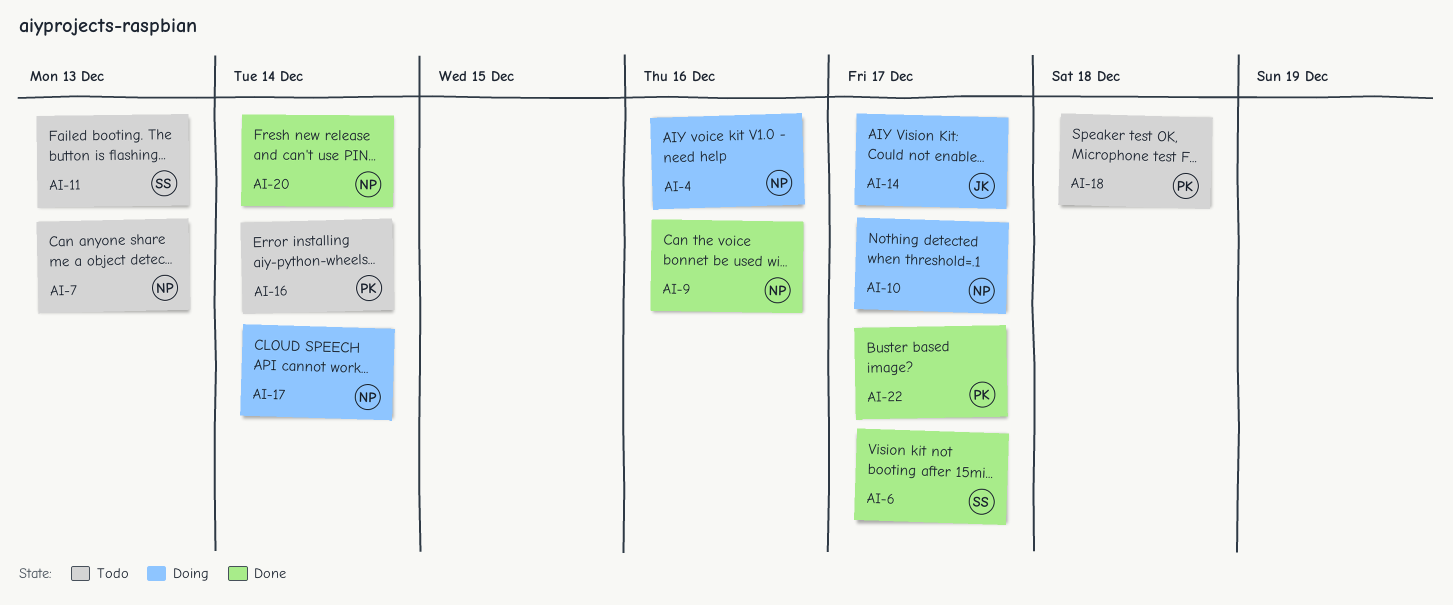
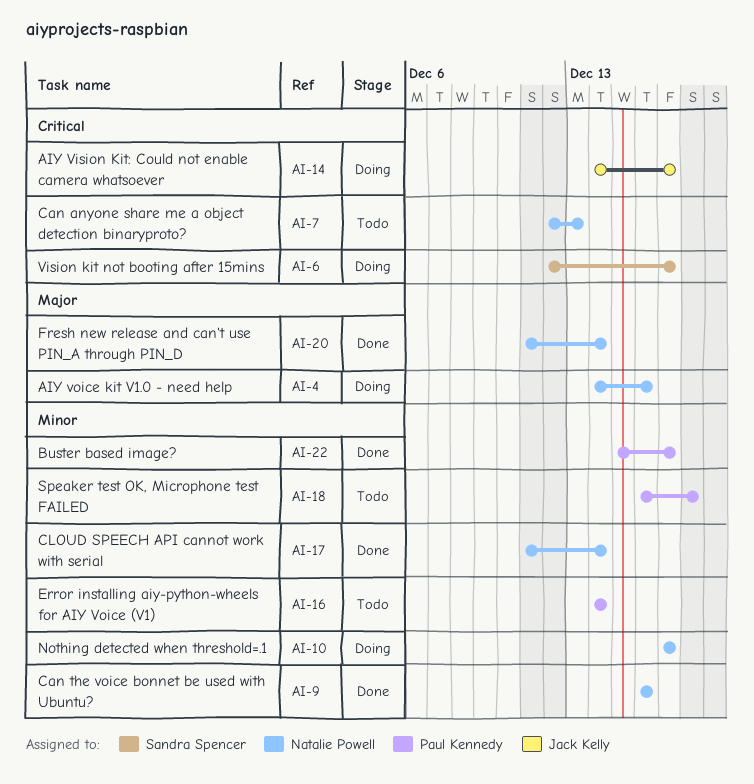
AI-6, status: Done -> Doing
AI-11: present -> none
AI-17, status: Doing -> Done

